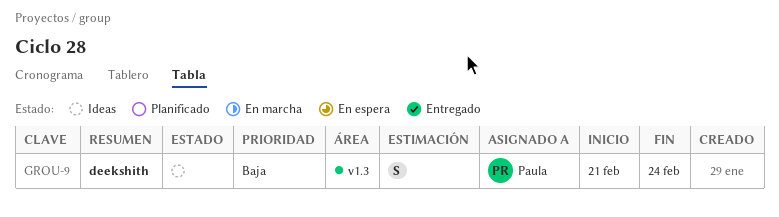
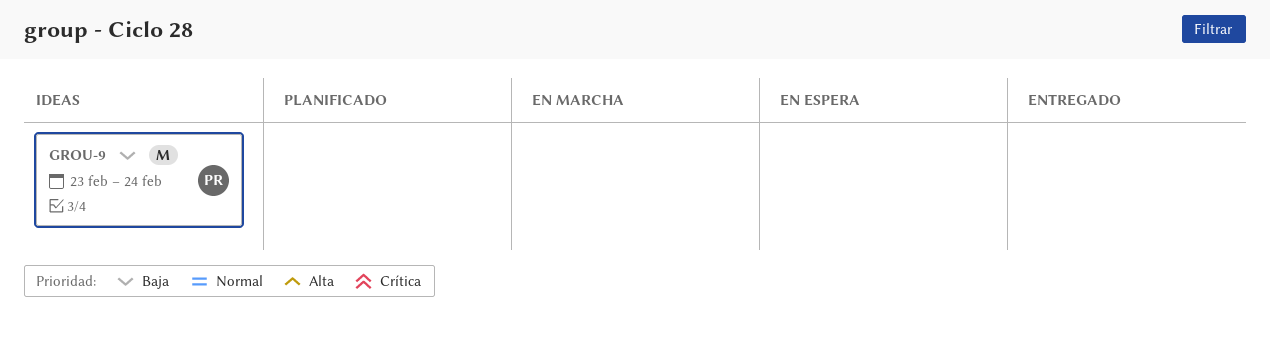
GROU-9, estimate: S -> M
GROU-9, start: Feb 21 -> Feb 23

